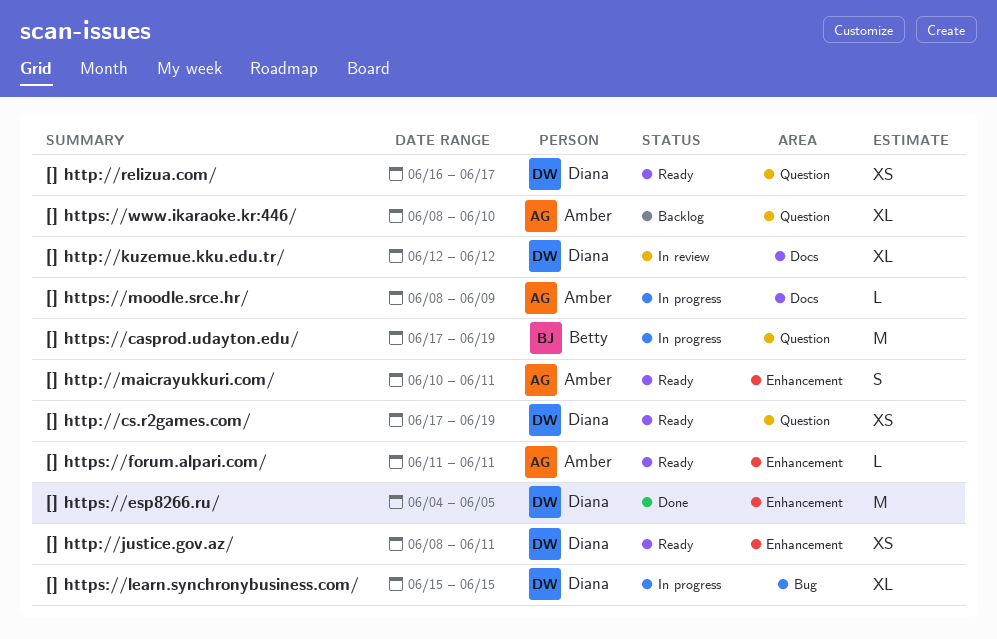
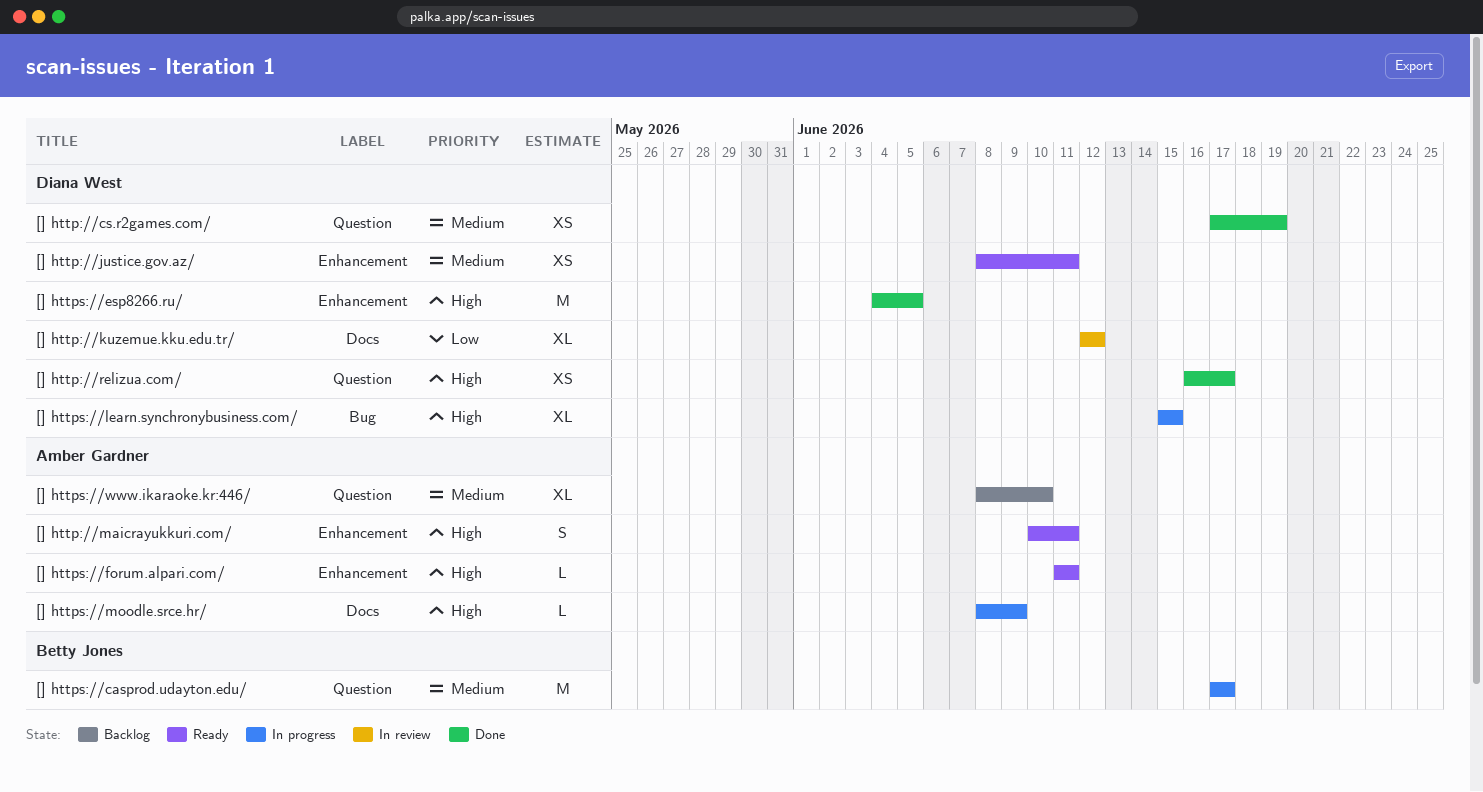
[] http://cs.r2games.com/, status: Ready -> Done
[] http://relizua.com/, status: Ready -> Done
[] https://casprod.udayton.edu/, due: Jun 19 -> Jun 17

